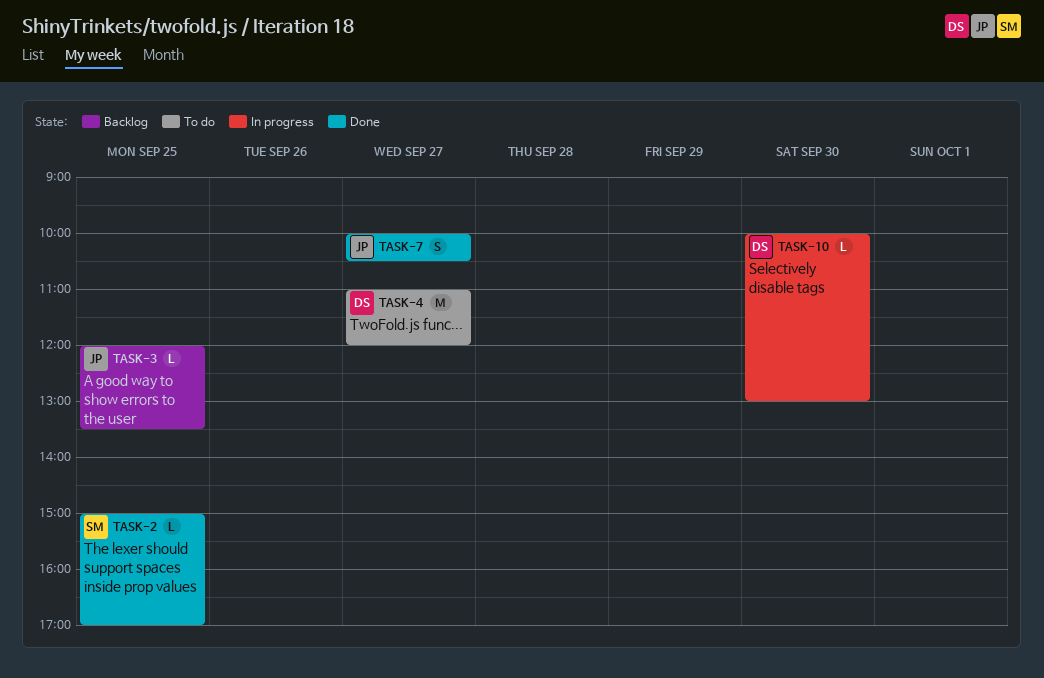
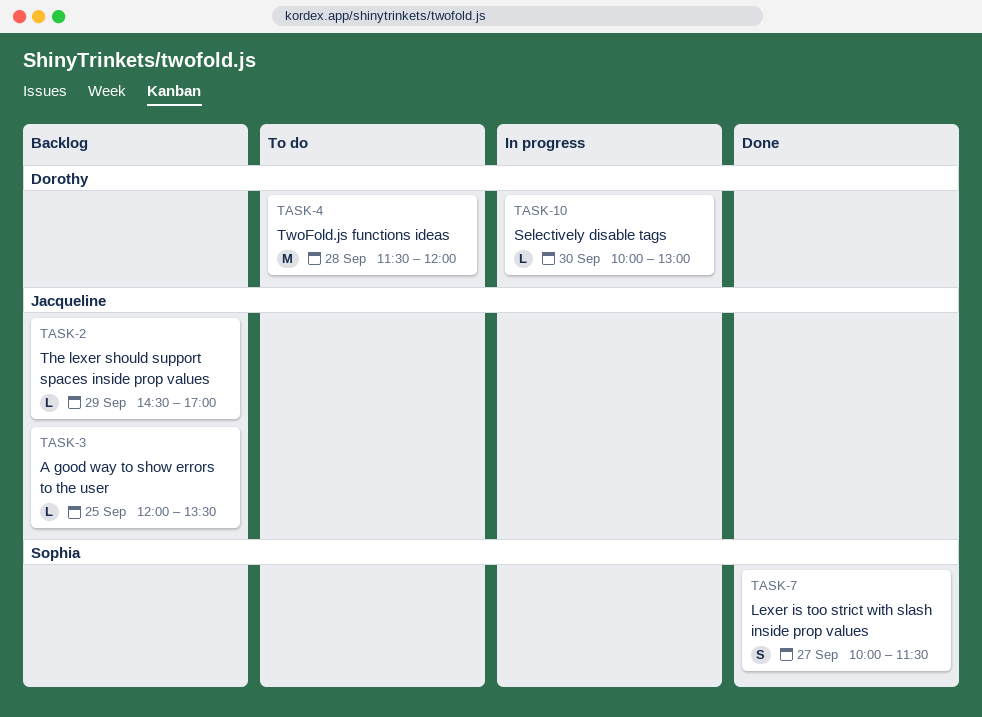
TASK-2, status: Done -> Backlog
TASK-2, owner: Sophia -> Jacqueline
TASK-2, day: Sep 25 -> Sep 29
TASK-2, begins: 15:00 -> 14:30
TASK-4, day: Sep 27 -> Sep 28
TASK-4, begins: 11:00 -> 11:30
TASK-7, owner: Jacqueline -> Sophia
TASK-7, ends: 10:30 -> 11:30

